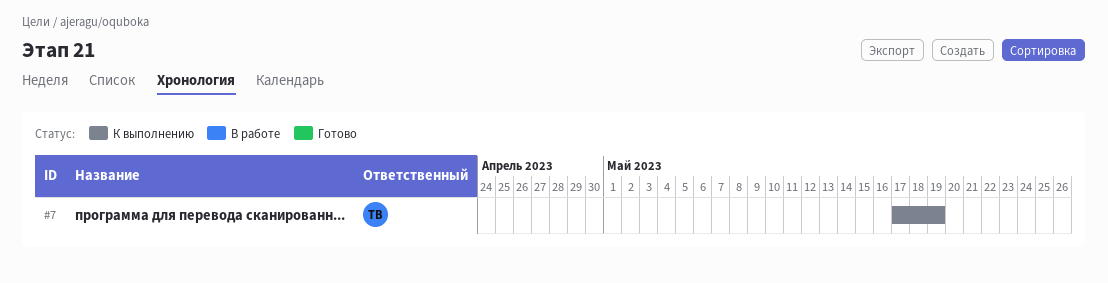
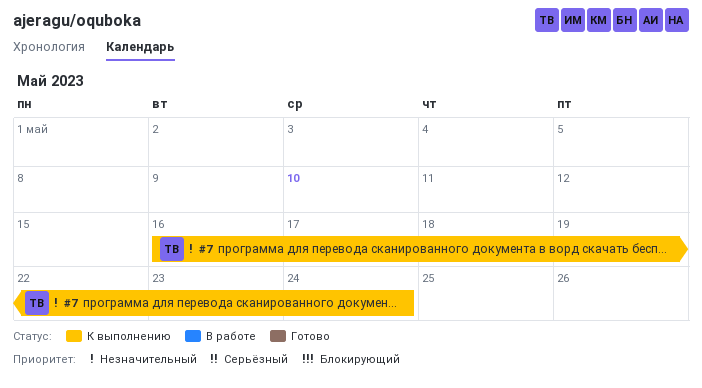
#7, start: May 17 -> May 16
#7, due: May 19 -> May 24

